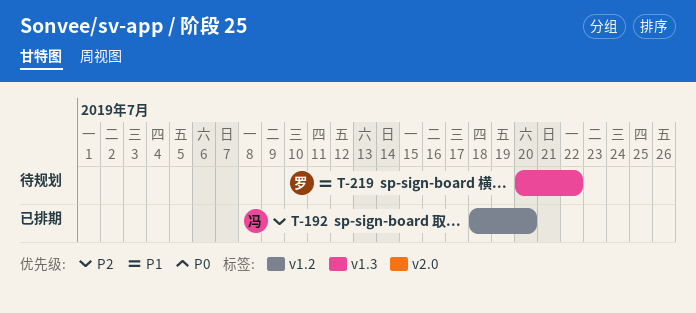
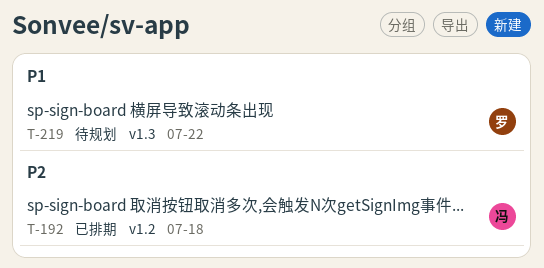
T-192, due: Jul 20 -> Jul 18

